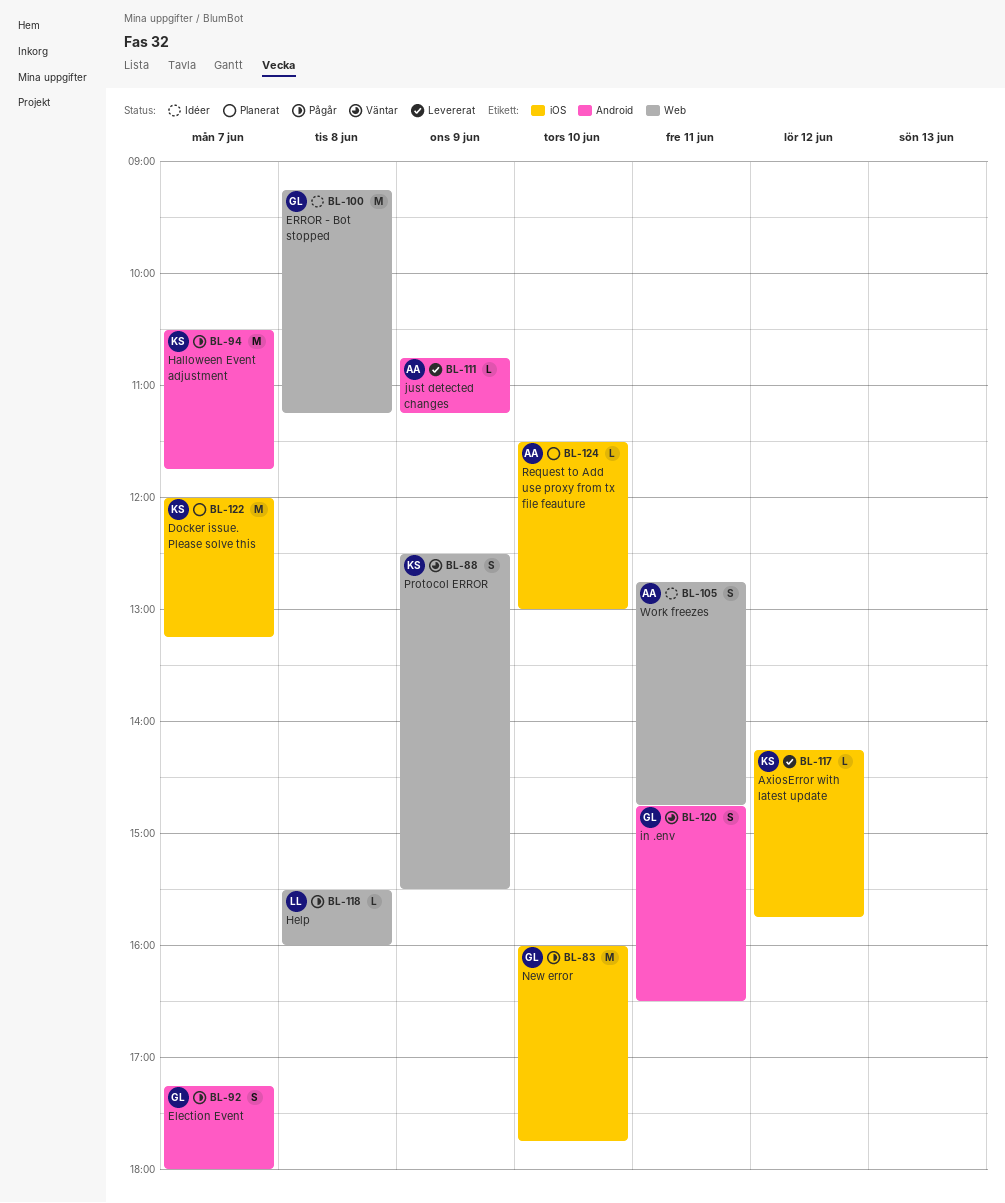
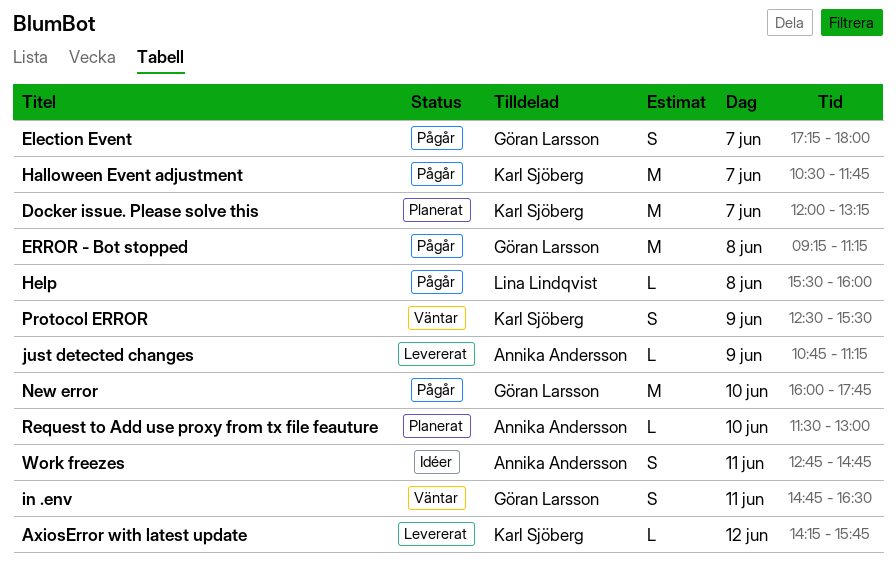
ERROR - Bot stopped, status: Idéer -> Pågår

